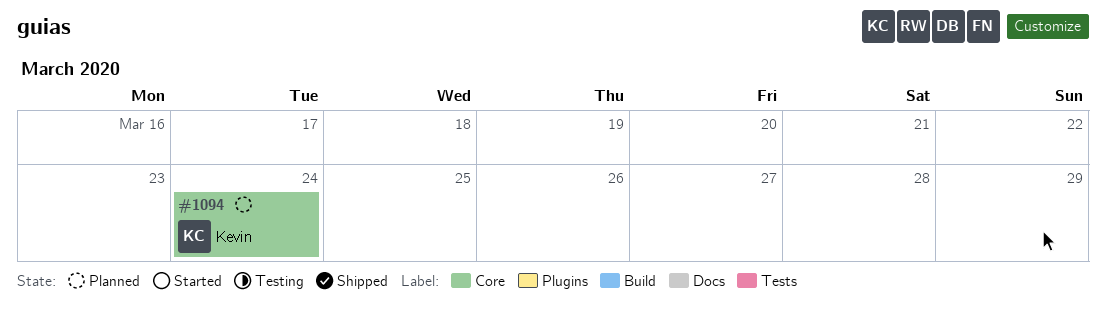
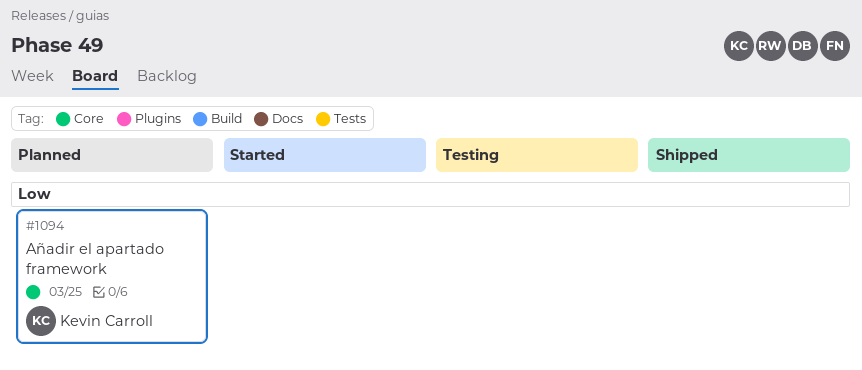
#1094, due: Mar 24 -> Mar 25

